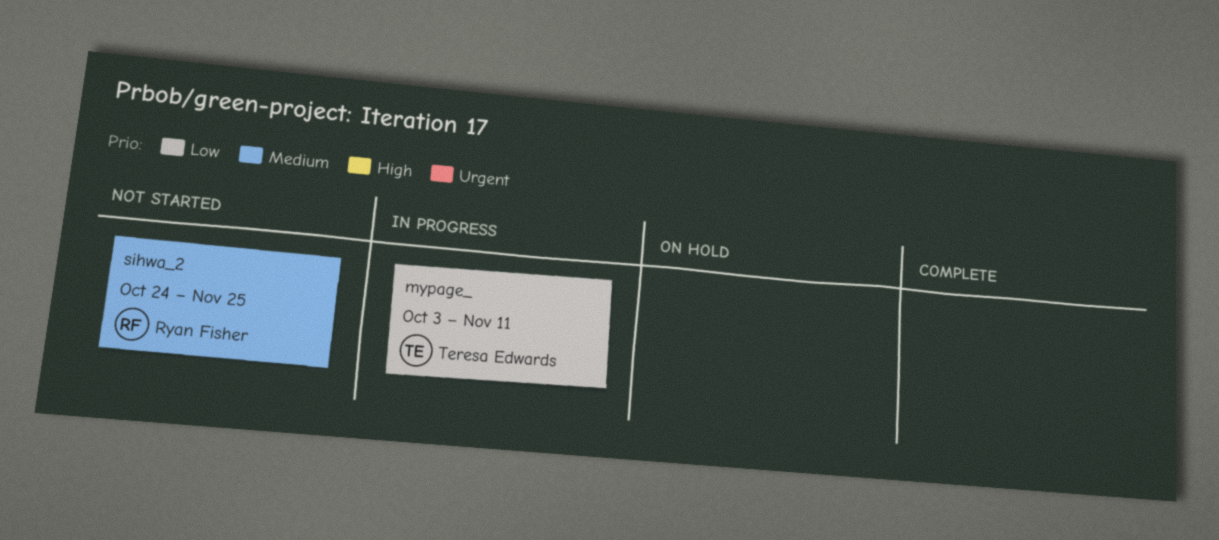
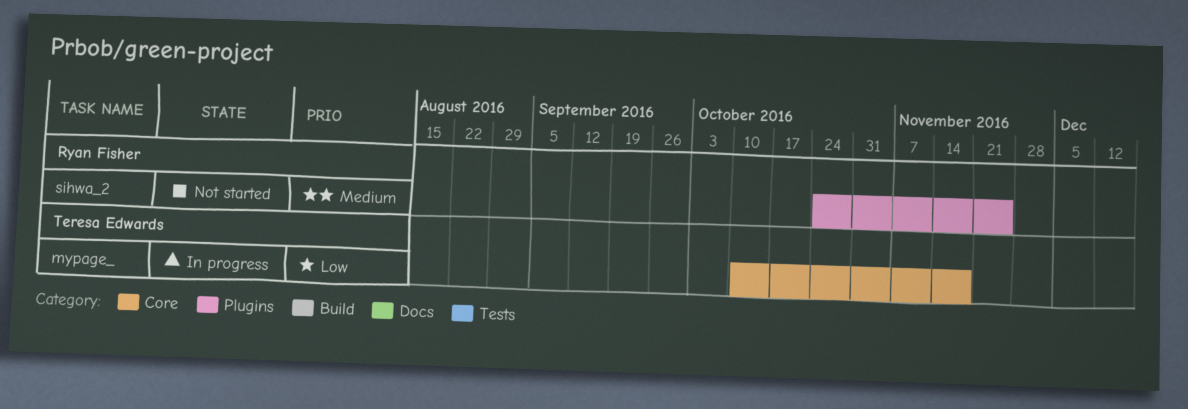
mypage_, start: Oct 3 -> Oct 10
mypage_, due: Nov 11 -> Nov 18

